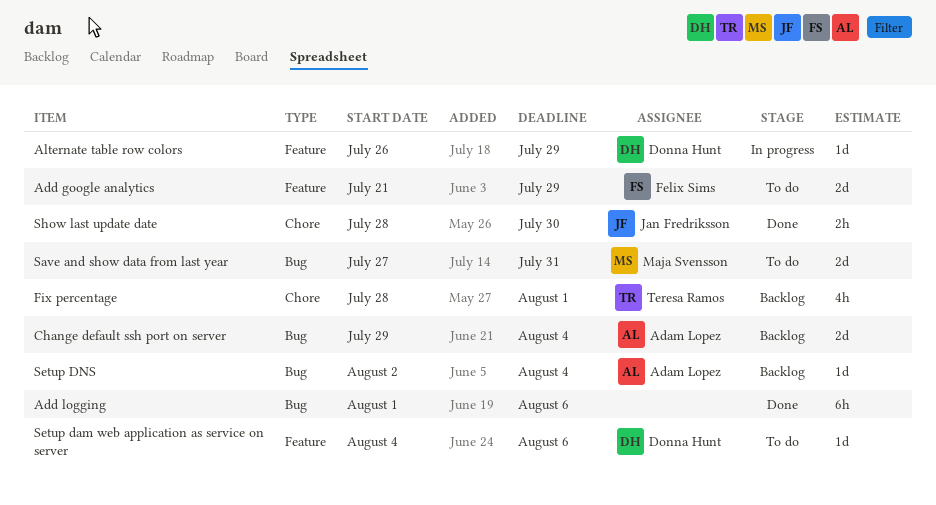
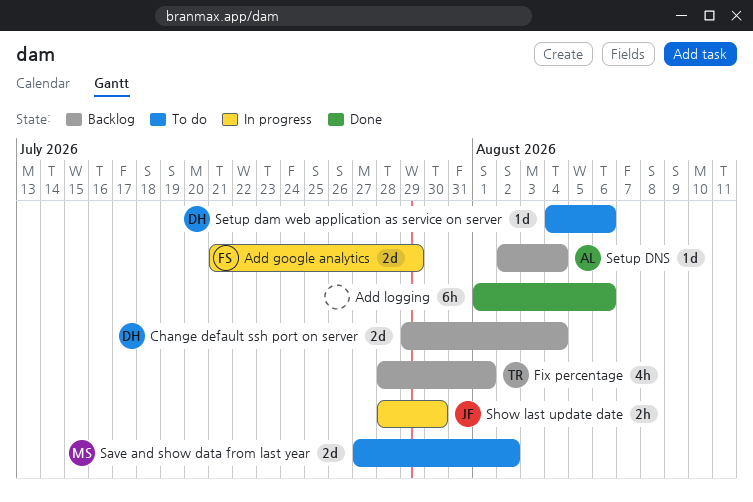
Add google analytics, status: To do -> In progress
Alternate table row colors: present -> none
Change default ssh port on server, owner: Adam Lopez -> Donna Hunt
Save and show data from last year, due: Jul 31 -> Aug 2
Show last update date, status: Done -> In progress

